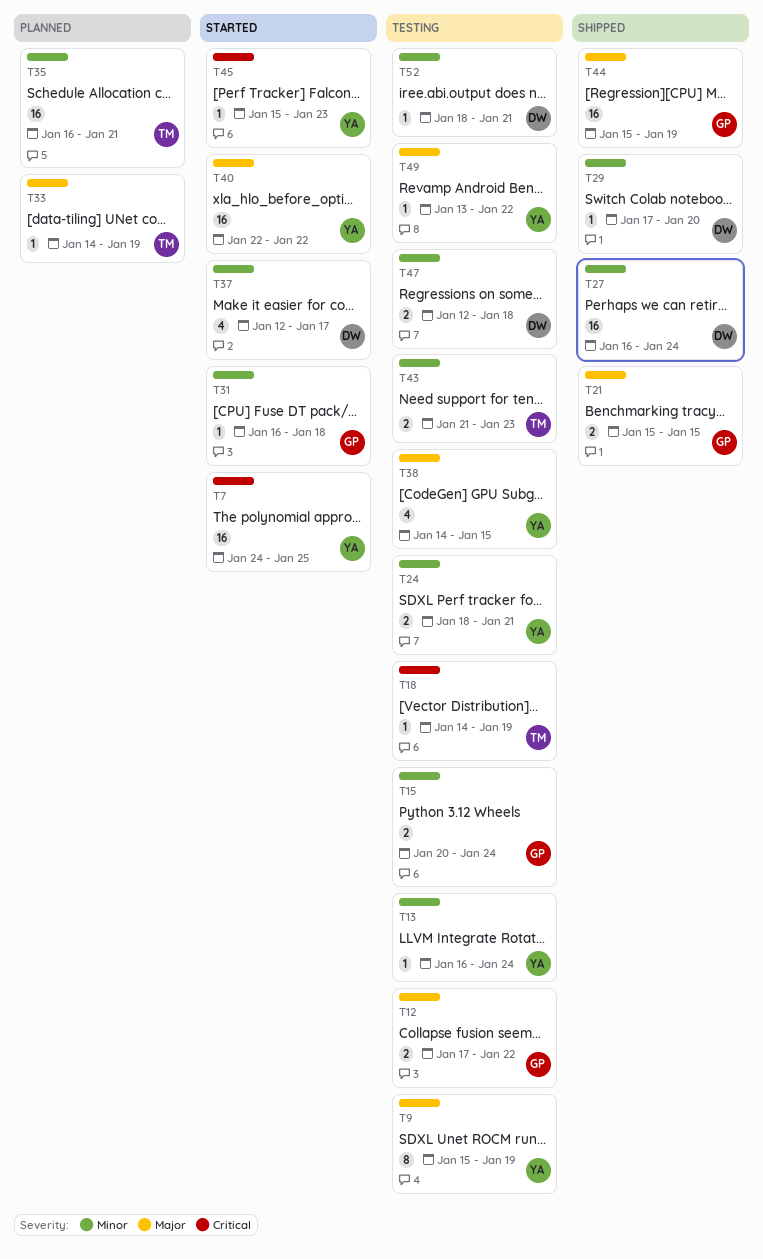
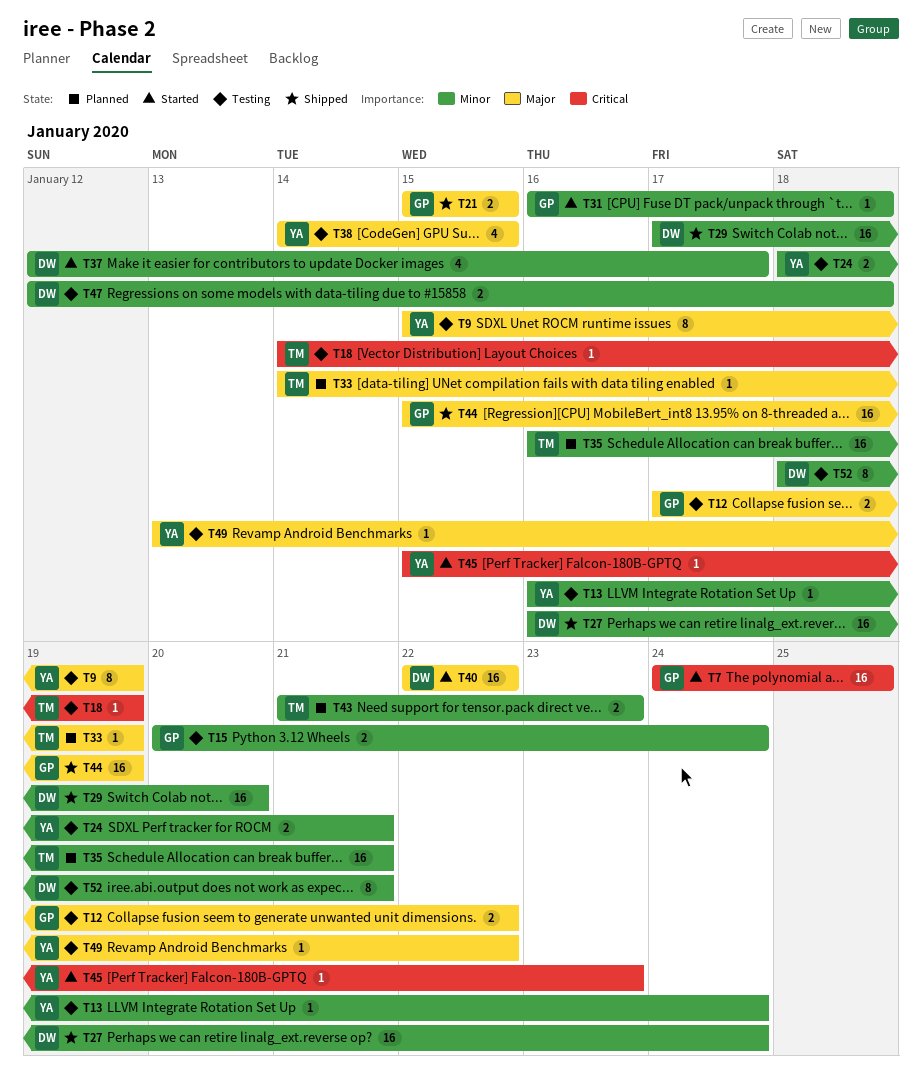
T7, owner: YA -> GP
T29, estimate: 1 -> 16
T40, owner: YA -> DW
T43, status: Testing -> Planned
T52, estimate: 1 -> 8

